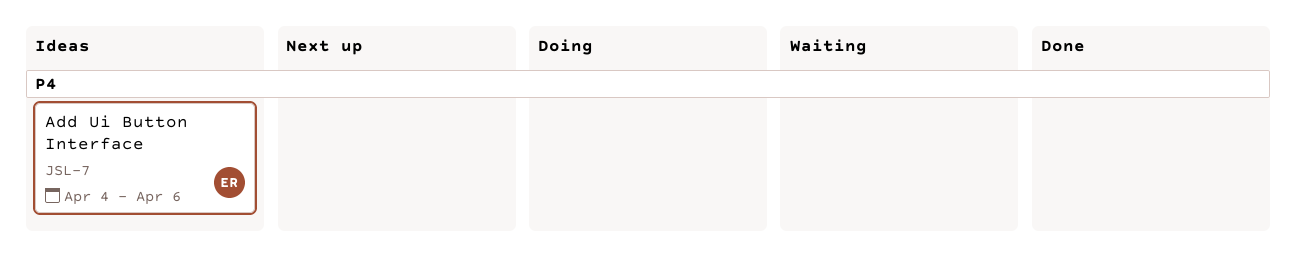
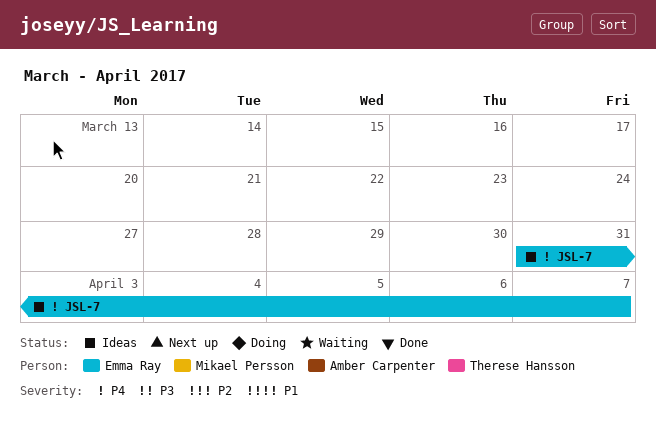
JSL-7, start: Apr 4 -> Mar 31
JSL-7, due: Apr 6 -> Apr 7

